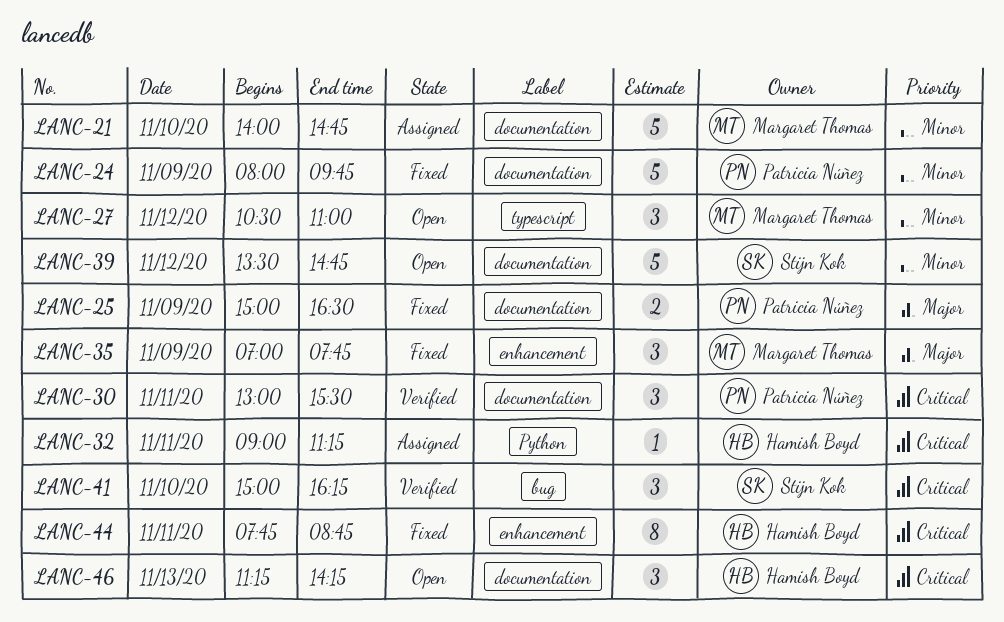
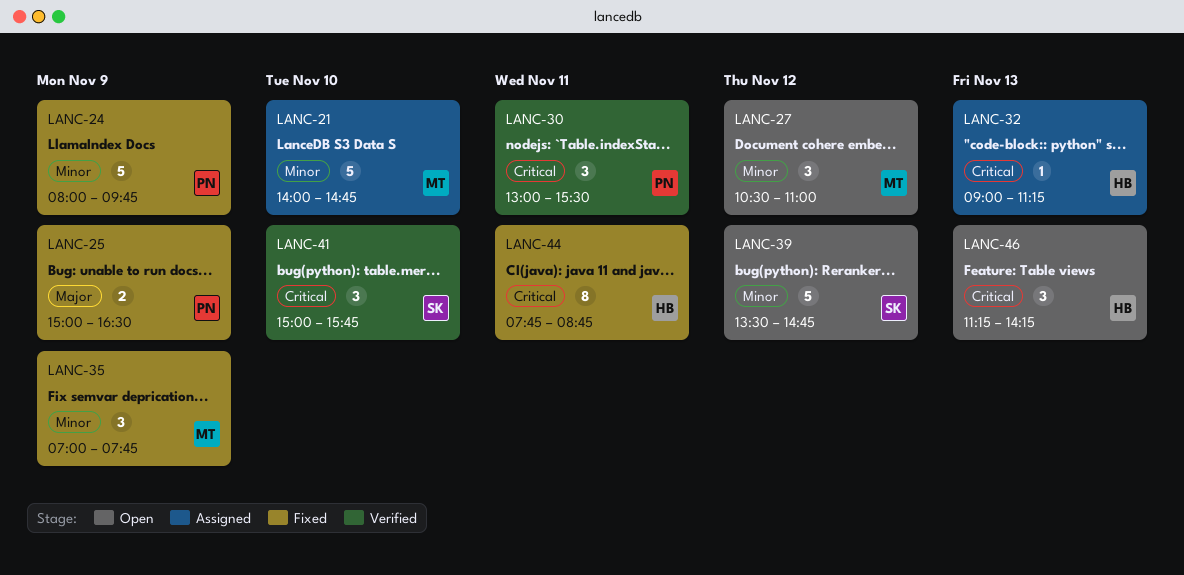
LANC-32, day: Nov 11 -> Nov 13
LANC-35, priority: Major -> Minor
LANC-41, ends: 16:15 -> 15:45

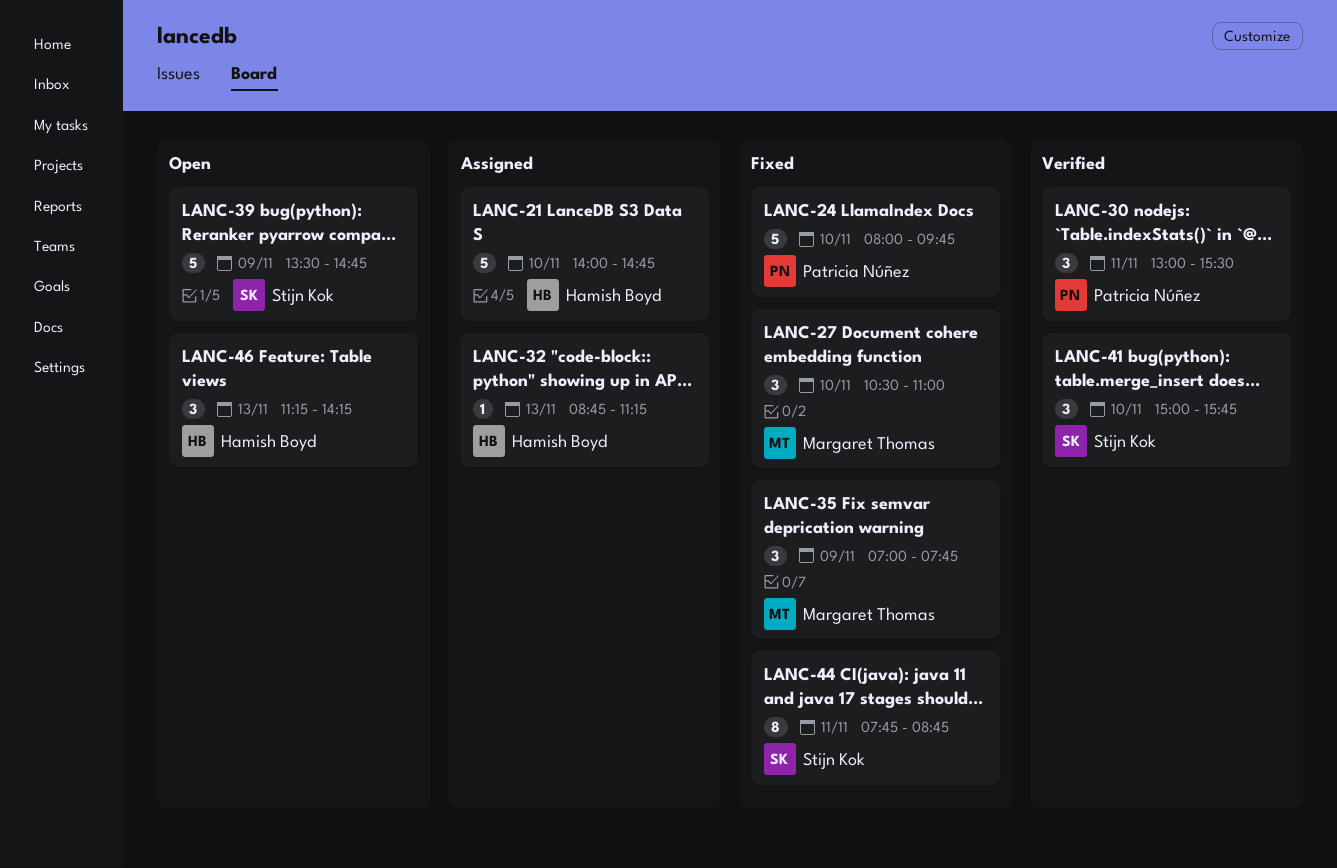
LANC-21, owner: Margaret Thomas -> Hamish Boyd
LANC-24, day: Nov 9 -> Nov 10
LANC-25: present -> none
LANC-27, status: Open -> Fixed
LANC-27, day: Nov 12 -> Nov 10
LANC-32, begins: 09:00 -> 08:45
LANC-39, day: Nov 12 -> Nov 9
LANC-44, owner: Hamish Boyd -> Stijn Kok

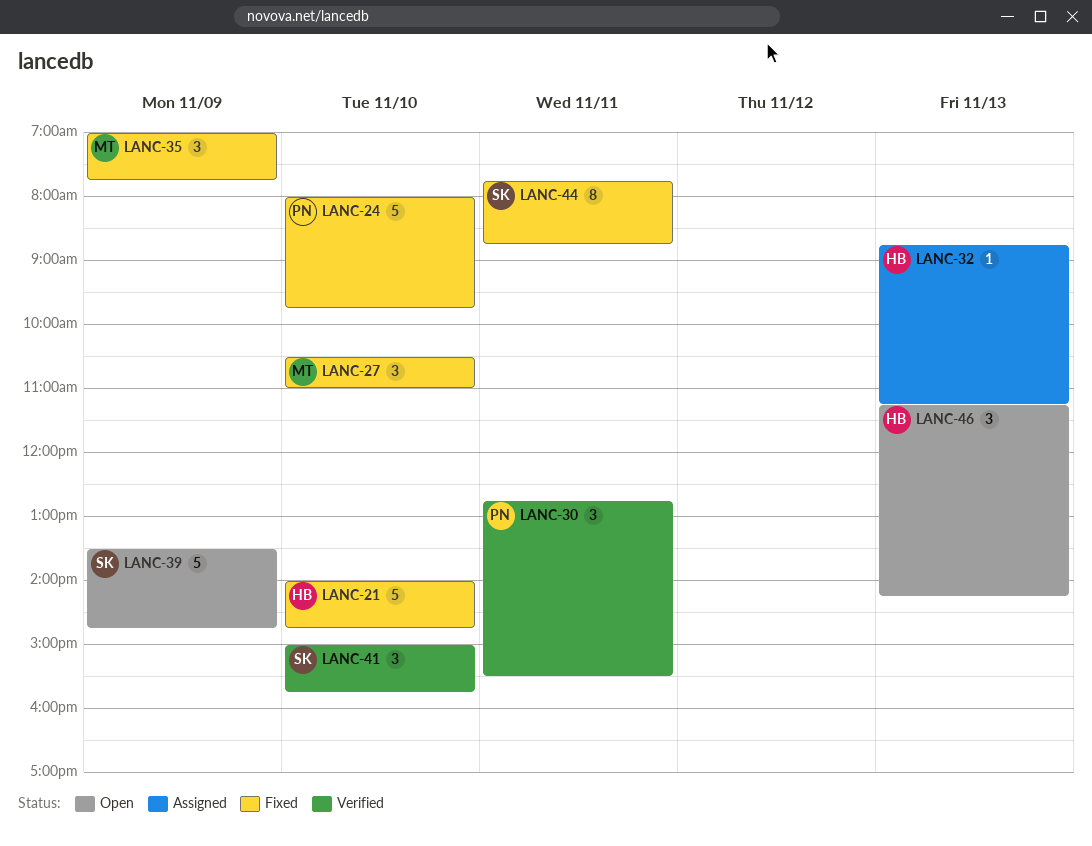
LANC-21, status: Assigned -> Fixed
LANC-30, begins: 13:00 -> 12:45

